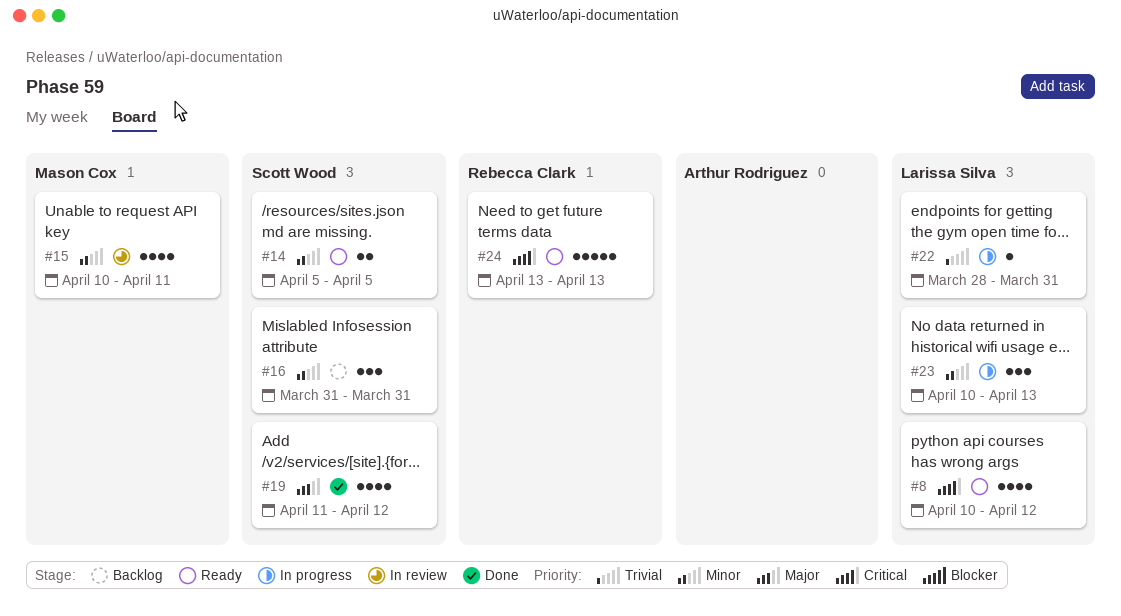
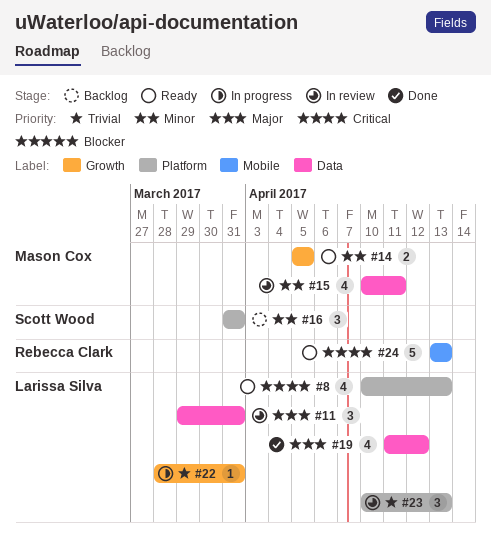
#8, due: Apr 12 -> Apr 13
#11: none -> present
#14, owner: Scott Wood -> Mason Cox
#19, owner: Scott Wood -> Larissa Silva
#23, status: In progress -> In review
#23, priority: Minor -> Trivial

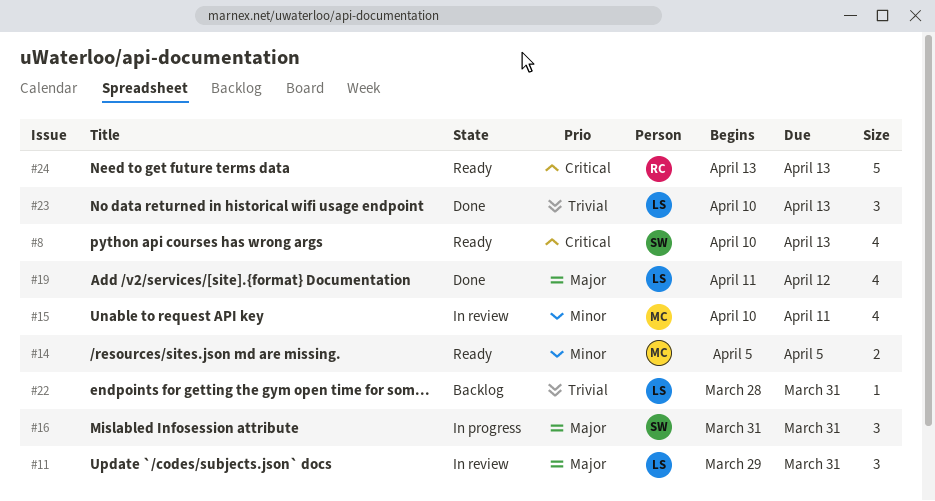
#8, owner: Larissa Silva -> Scott Wood
#16, status: Backlog -> In progress
#16, priority: Minor -> Major
#22, status: In progress -> Backlog
#23, status: In review -> Done

